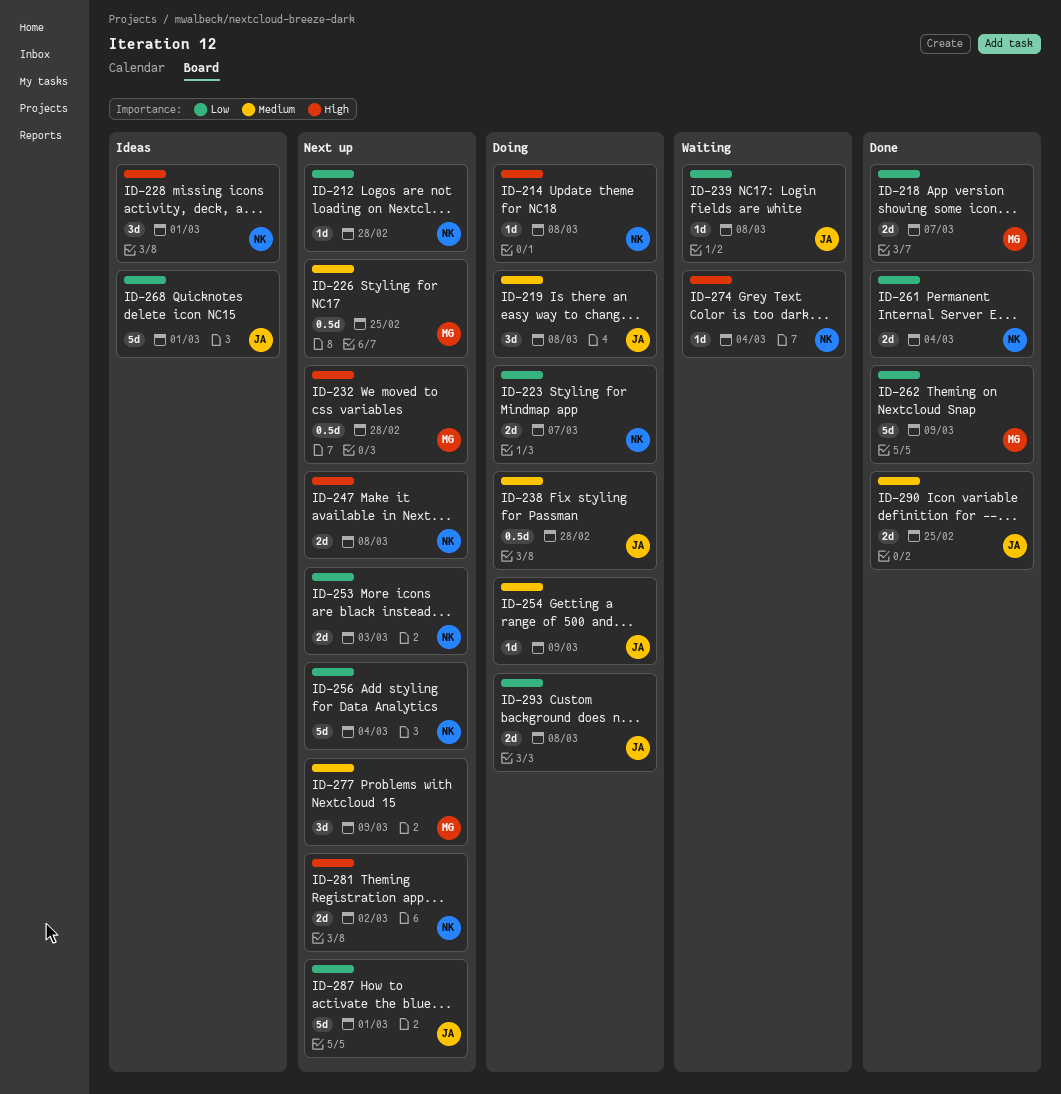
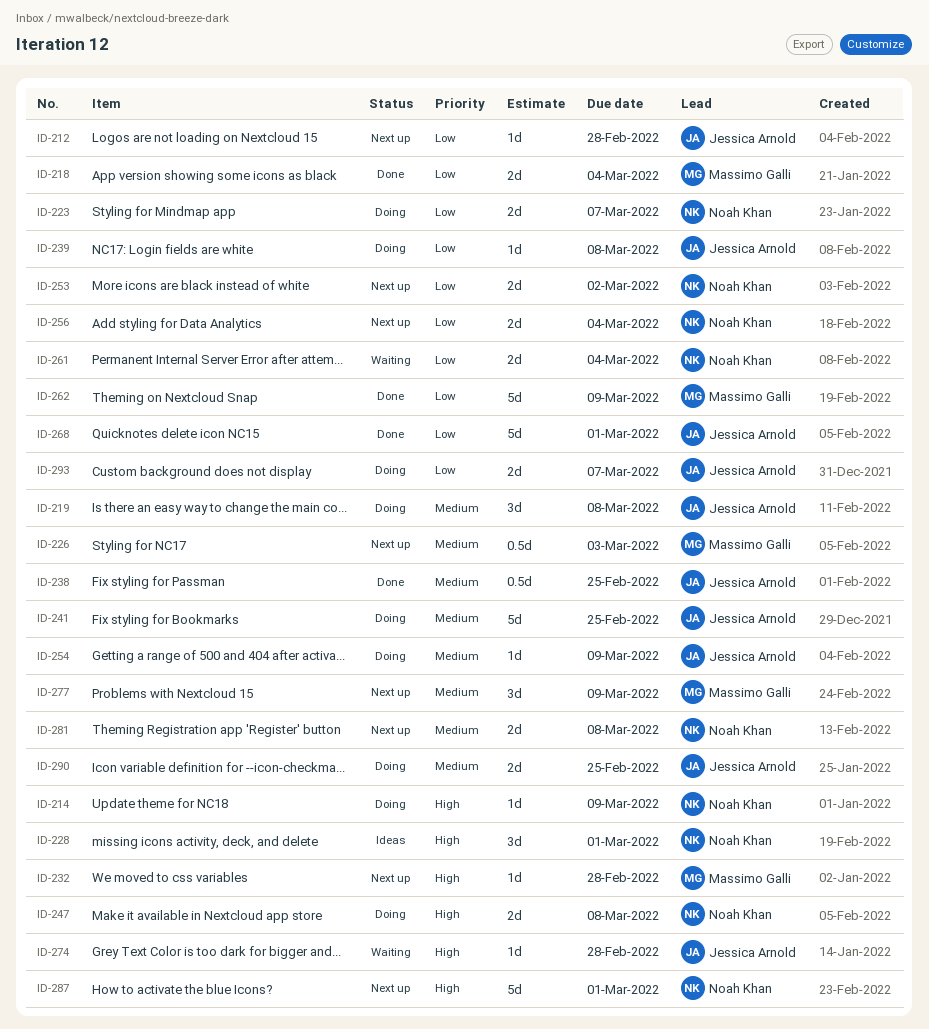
ID-212, owner: Noah Khan -> Jessica Arnold
ID-214, due: Mar 8 -> Mar 9
ID-218, due: Mar 7 -> Mar 4
ID-226, due: Feb 25 -> Mar 3
ID-232, estimate: 0.5d -> 1d
ID-238, status: Doing -> Done
ID-238, due: Feb 28 -> Feb 25
ID-239, status: Waiting -> Doing
ID-241: none -> present
ID-247, status: Next up -> Doing
ID-253, due: Mar 3 -> Mar 2
ID-256, estimate: 5d -> 2d
ID-261, status: Done -> Waiting
ID-268, status: Ideas -> Done
ID-274, owner: Noah Khan -> Jessica Arnold
ID-274, due: Mar 4 -> Feb 28
ID-281, priority: High -> Medium
ID-281, due: Mar 2 -> Mar 8
ID-287, owner: Jessica Arnold -> Noah Khan
ID-287, priority: Low -> High
ID-290, status: Done -> Doing
ID-293, due: Mar 8 -> Mar 7

